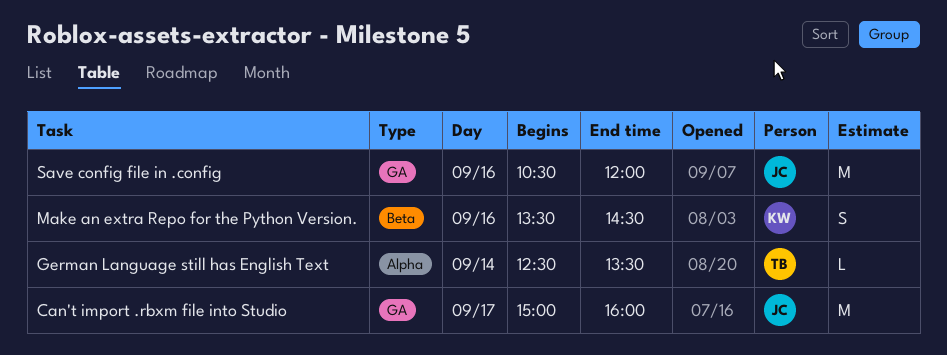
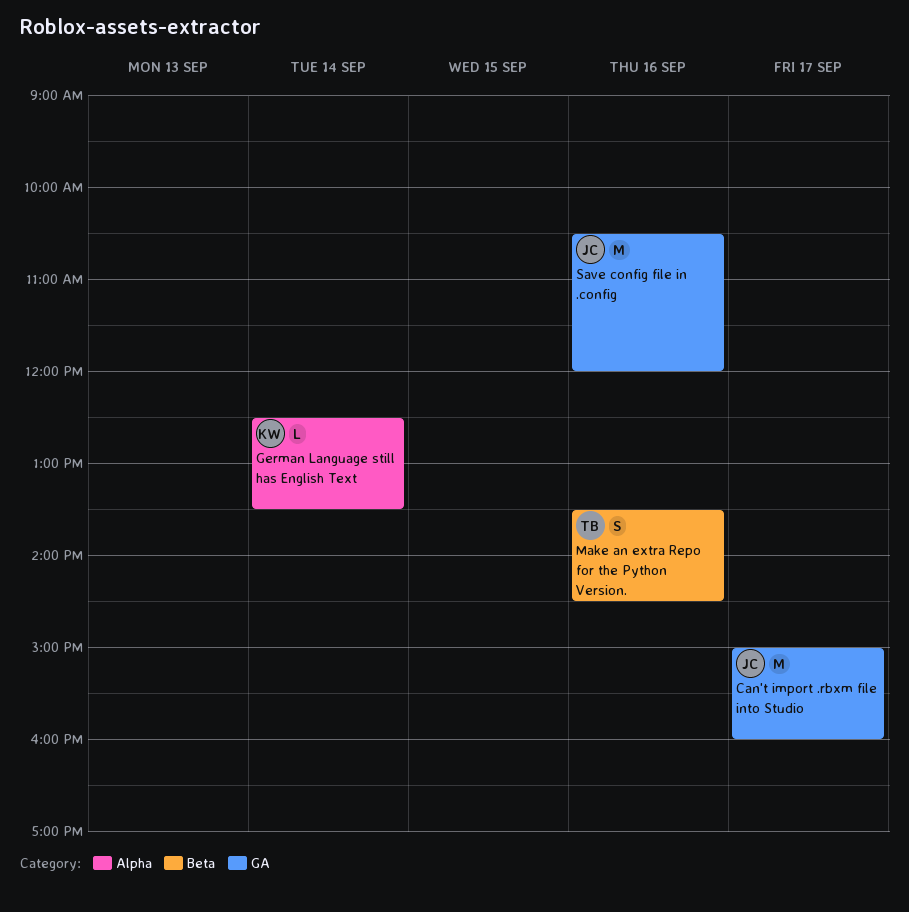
German Language still has English Text, owner: TB -> KW
Make an extra Repo for the Python Version., owner: KW -> TB

